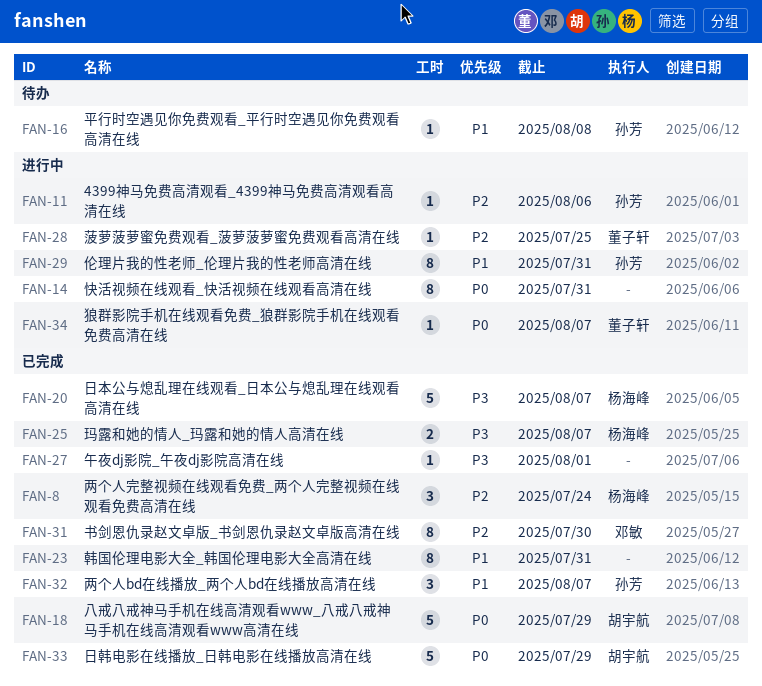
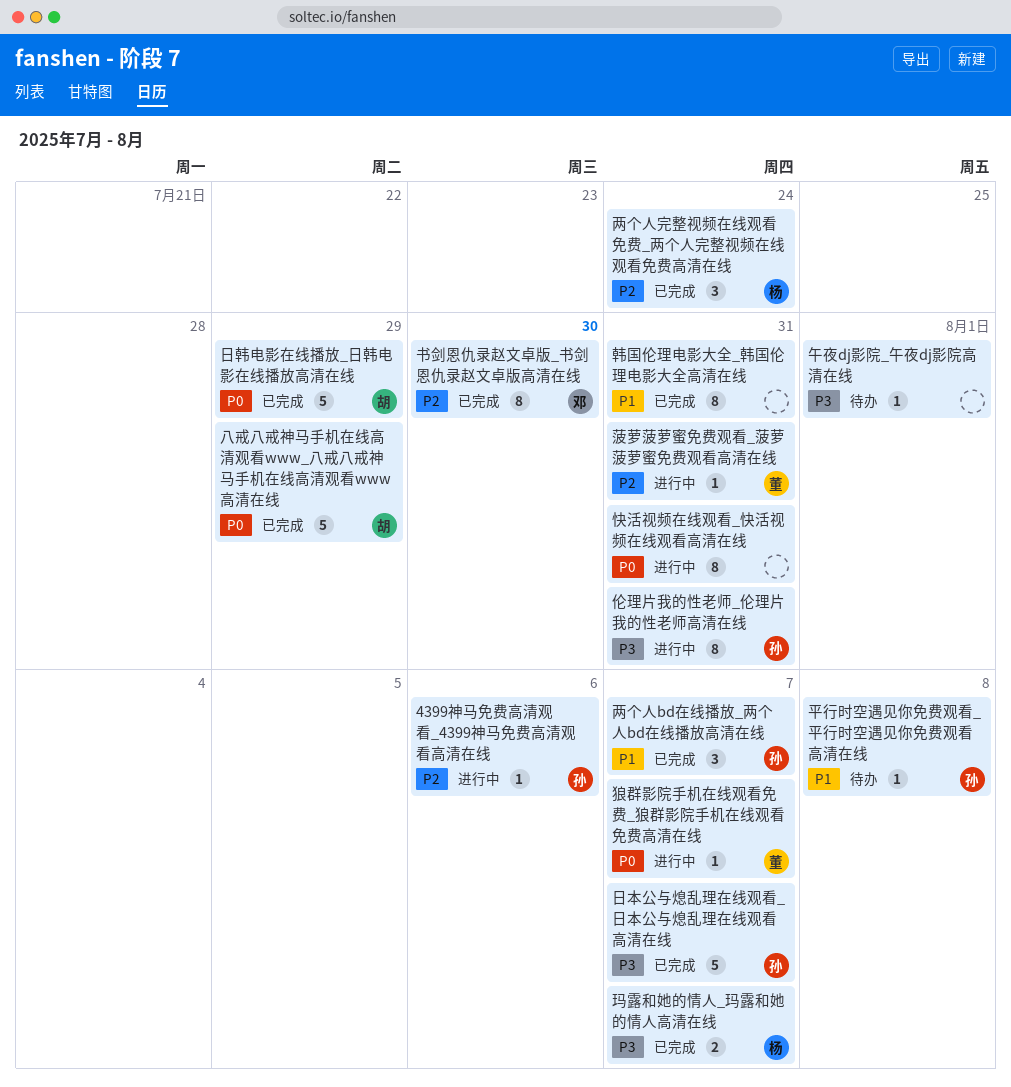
伦理片我的性老师_伦理片我的性老师高清在线, priority: P1 -> P3
午夜dj影院_午夜dj影院高清在线, status: 已完成 -> 待办
日本公与熄乱理在线观看_日本公与熄乱理在线观看高清在线, owner: 杨海峰 -> 孙芳
菠萝菠萝蜜免费观看_菠萝菠萝蜜免费观看高清在线, due: Jul 25 -> Jul 31

